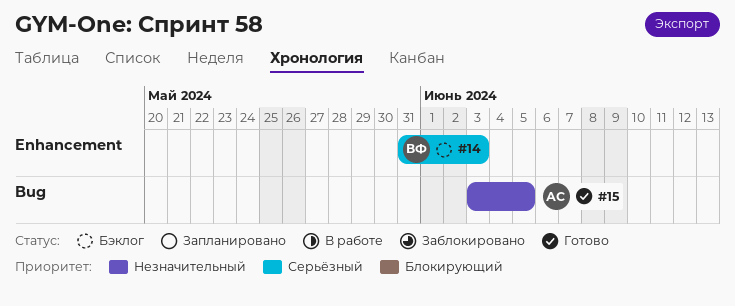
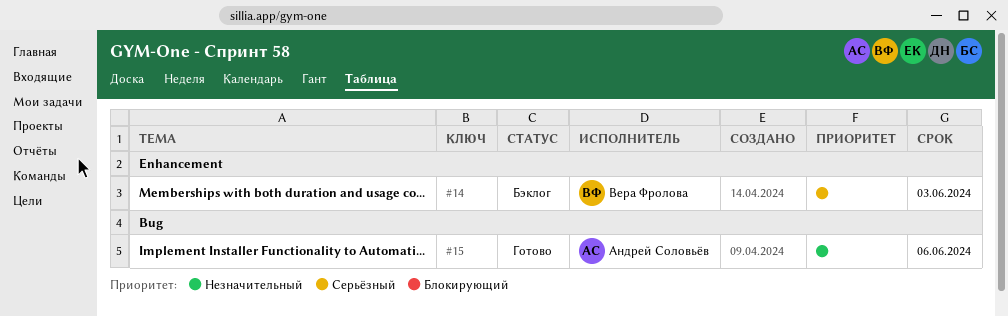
#15, due: Jun 5 -> Jun 6

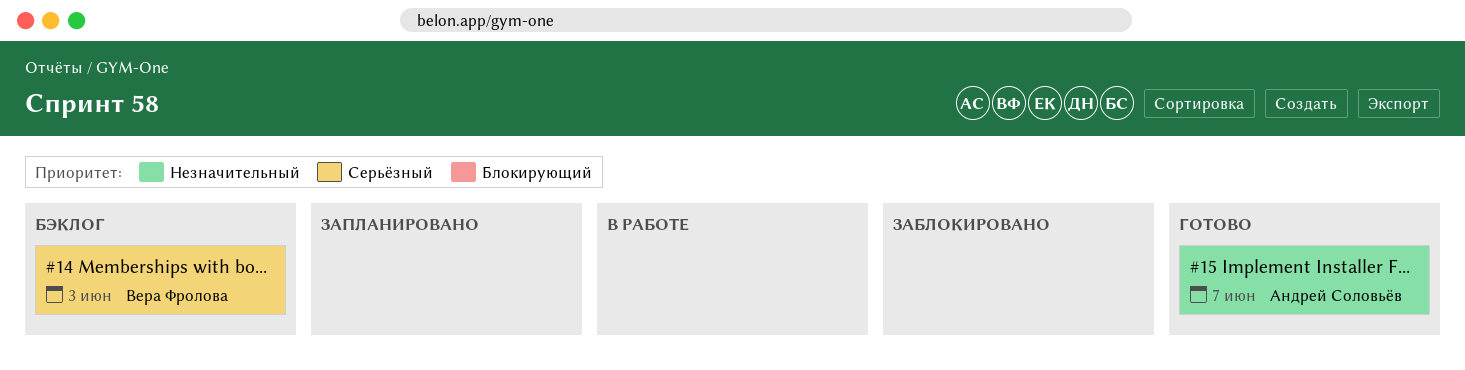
#15, due: Jun 6 -> Jun 7

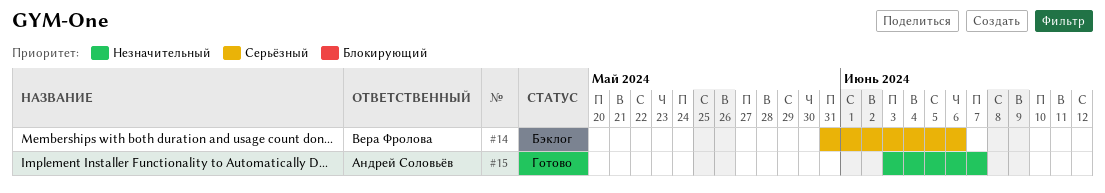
#14, due: Jun 3 -> Jun 6

